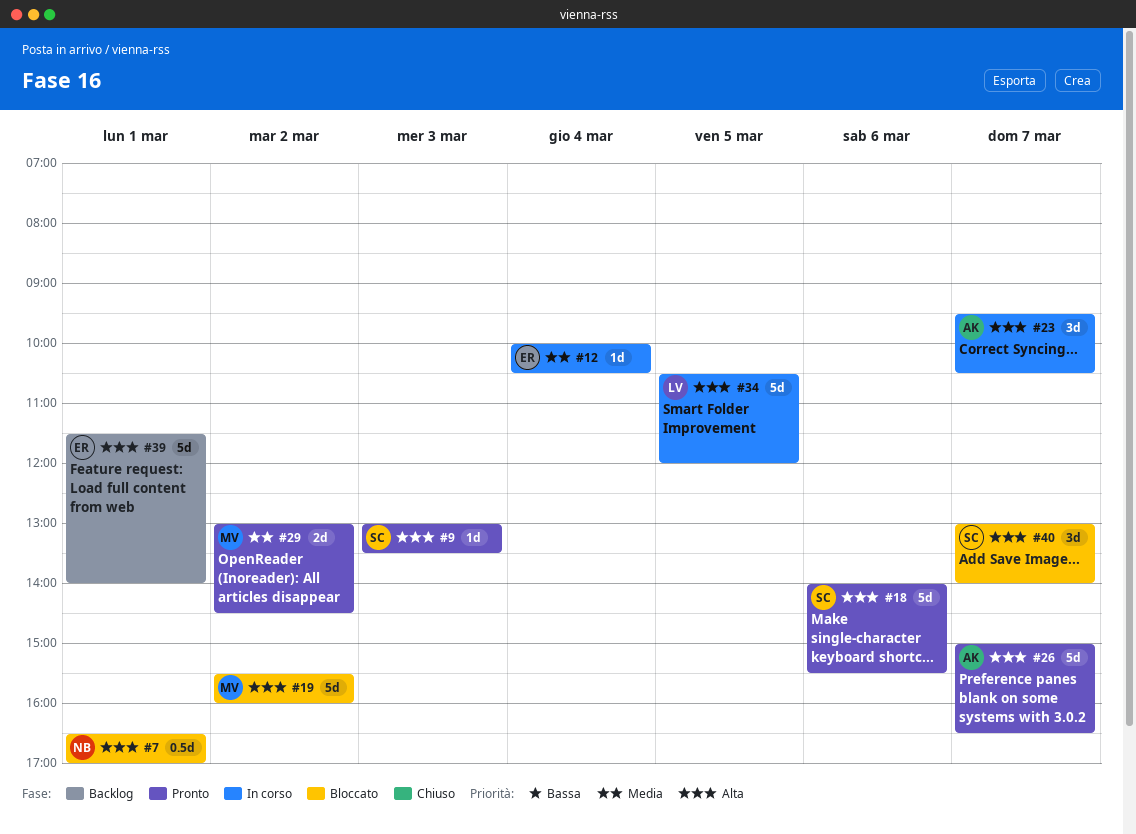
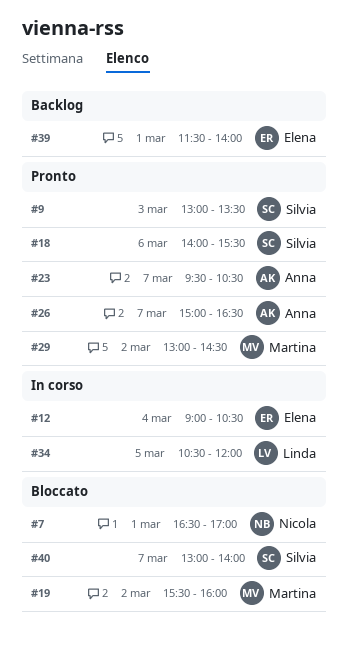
#12, begins: 10:00 -> 09:00
#23, status: In corso -> Pronto

